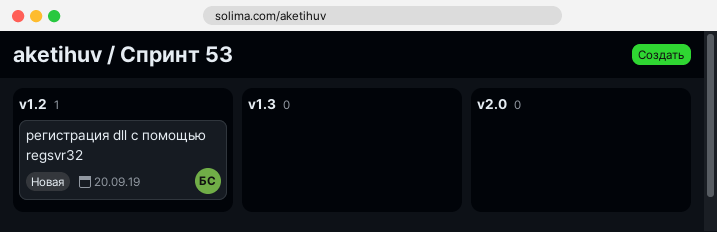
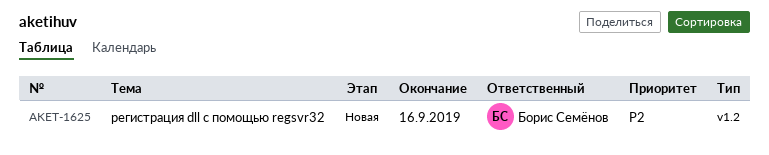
регистрация dll с помощью regsvr32, due: Sep 20 -> Sep 16

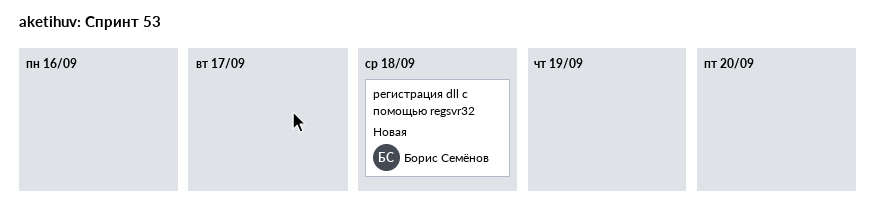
регистрация dll с помощью regsvr32, due: Sep 16 -> Sep 18

